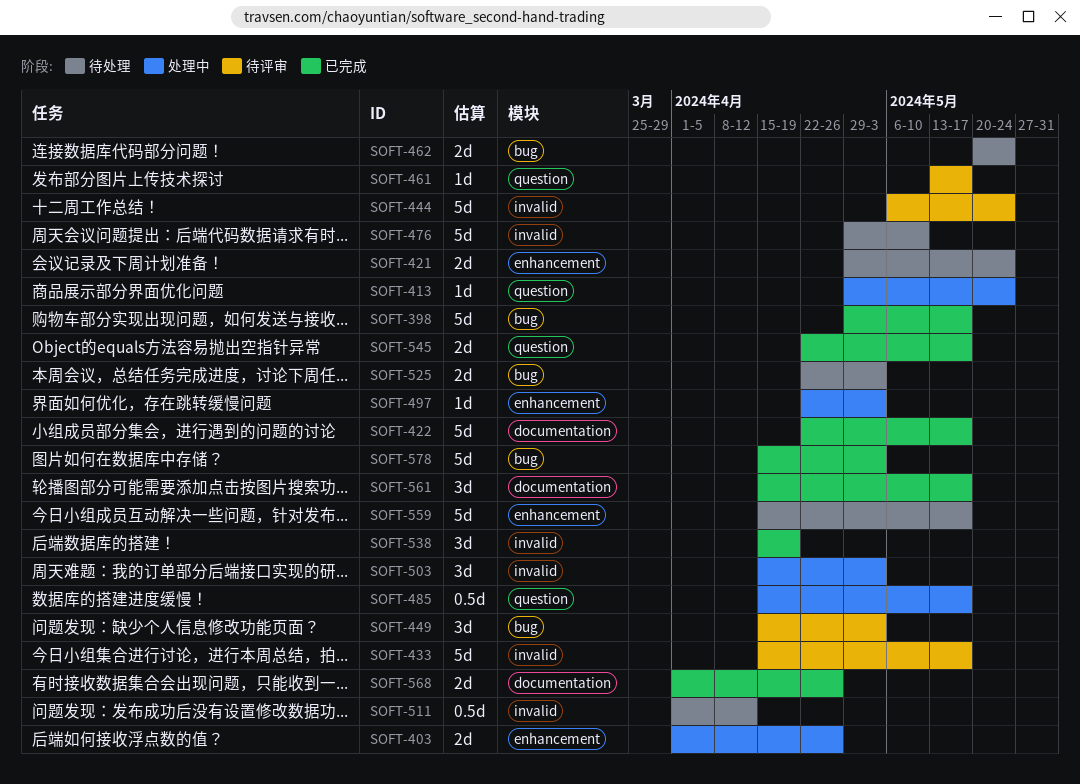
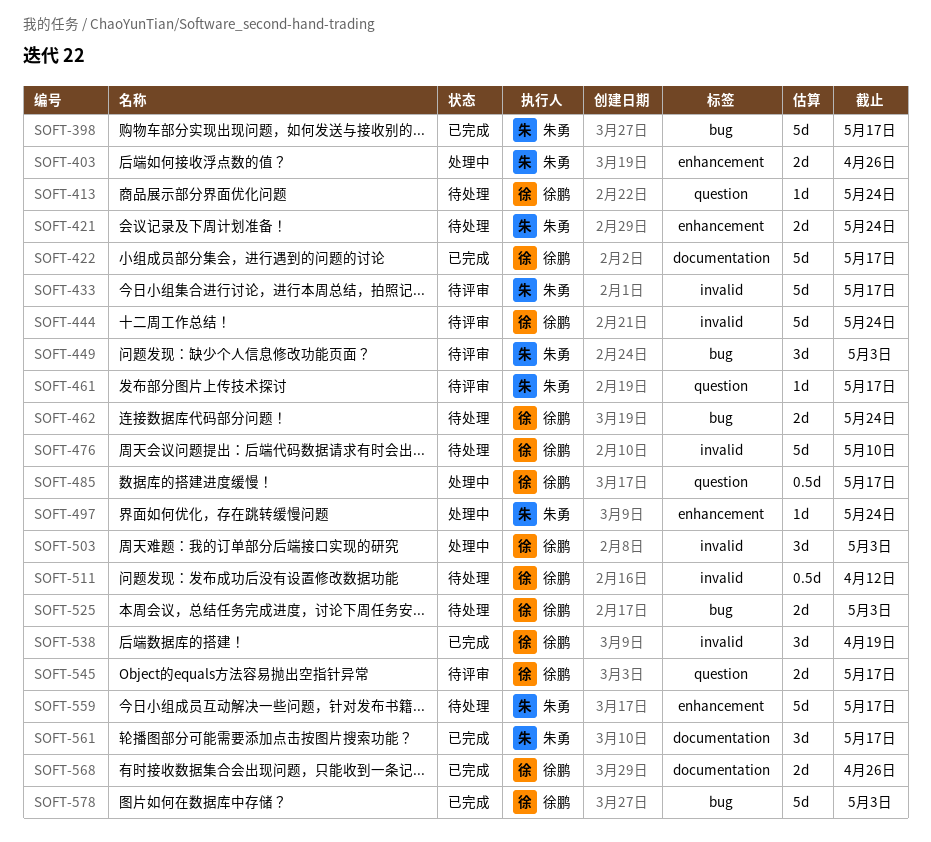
SOFT-413, status: 处理中 -> 待处理
SOFT-497, due: May 3 -> May 24
SOFT-545, status: 已完成 -> 待评审

